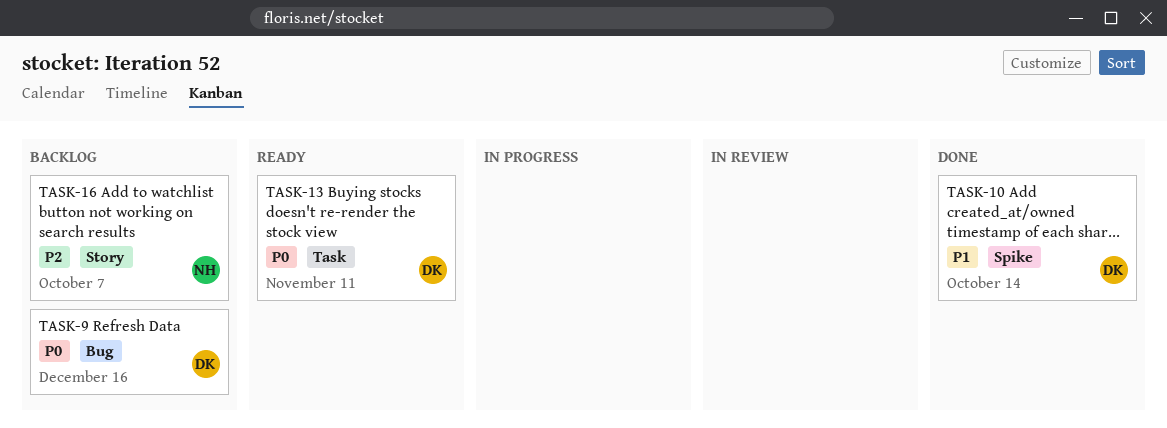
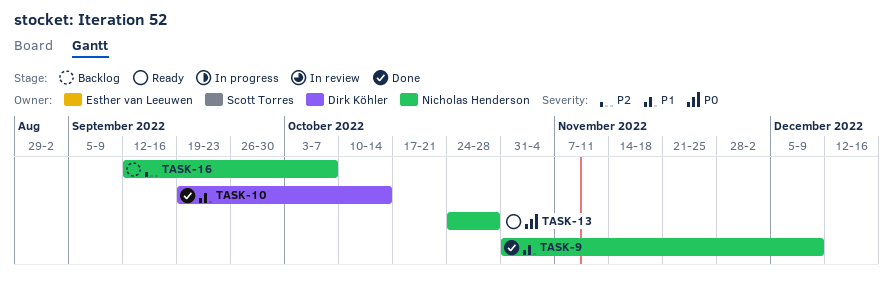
TASK-9, status: Backlog -> Done
TASK-9, owner: Dirk Köhler -> Nicholas Henderson
TASK-9, priority: P0 -> P1
TASK-9, due: Dec 16 -> Dec 9
TASK-13, owner: Dirk Köhler -> Nicholas Henderson
TASK-13, due: Nov 11 -> Oct 28

